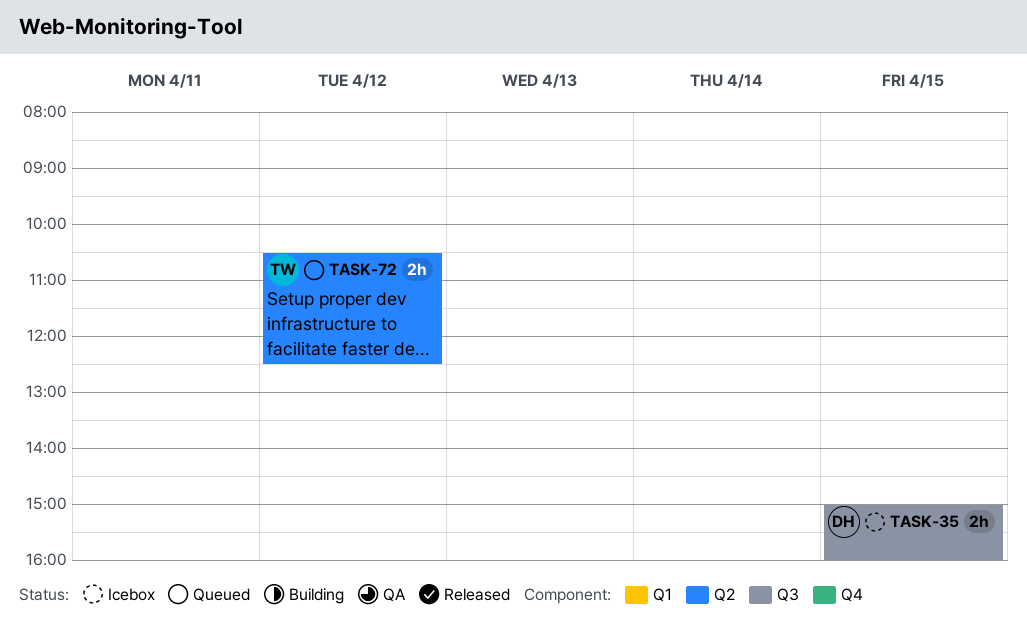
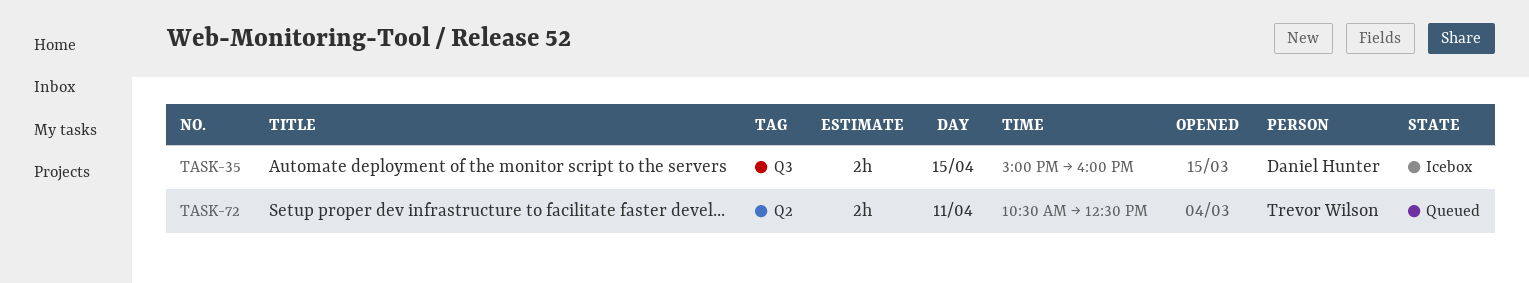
TASK-72, day: Apr 12 -> Apr 11

